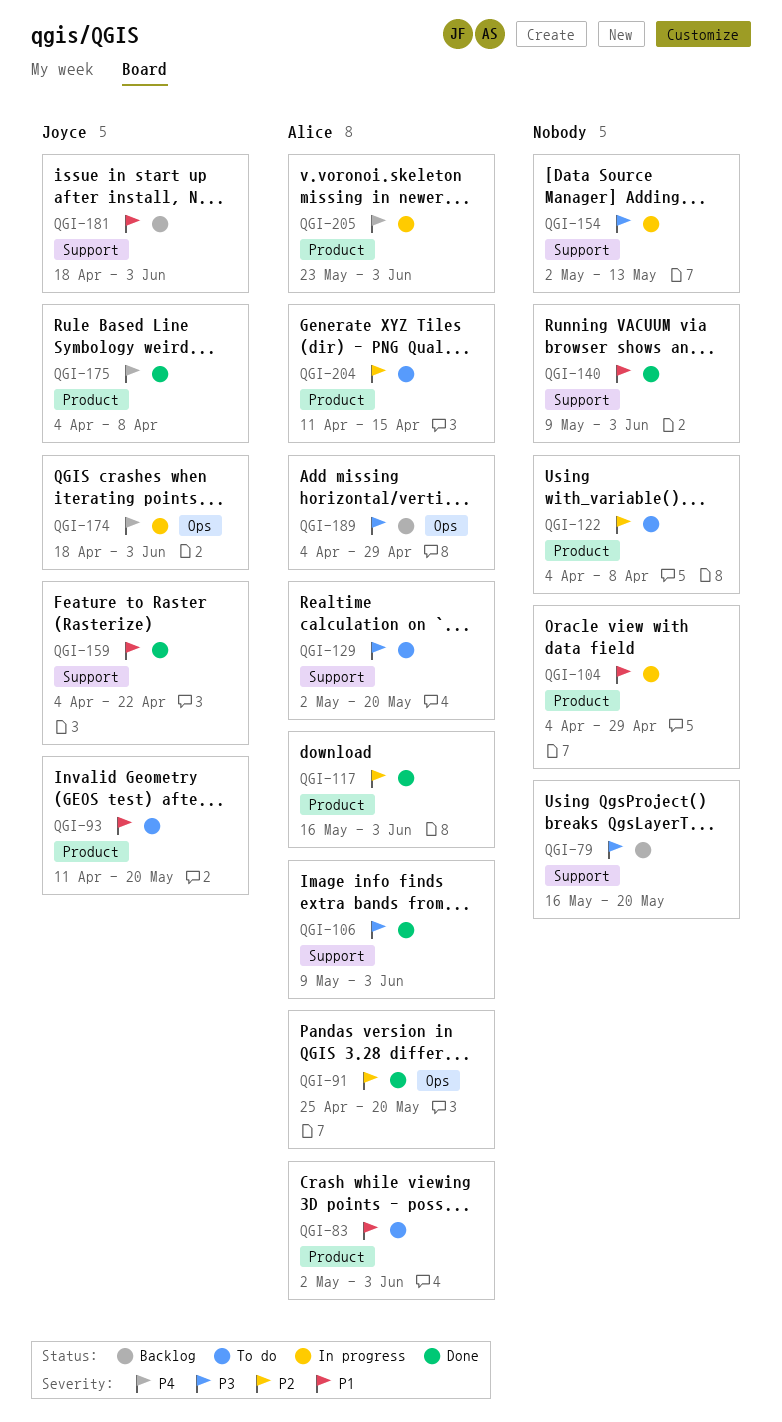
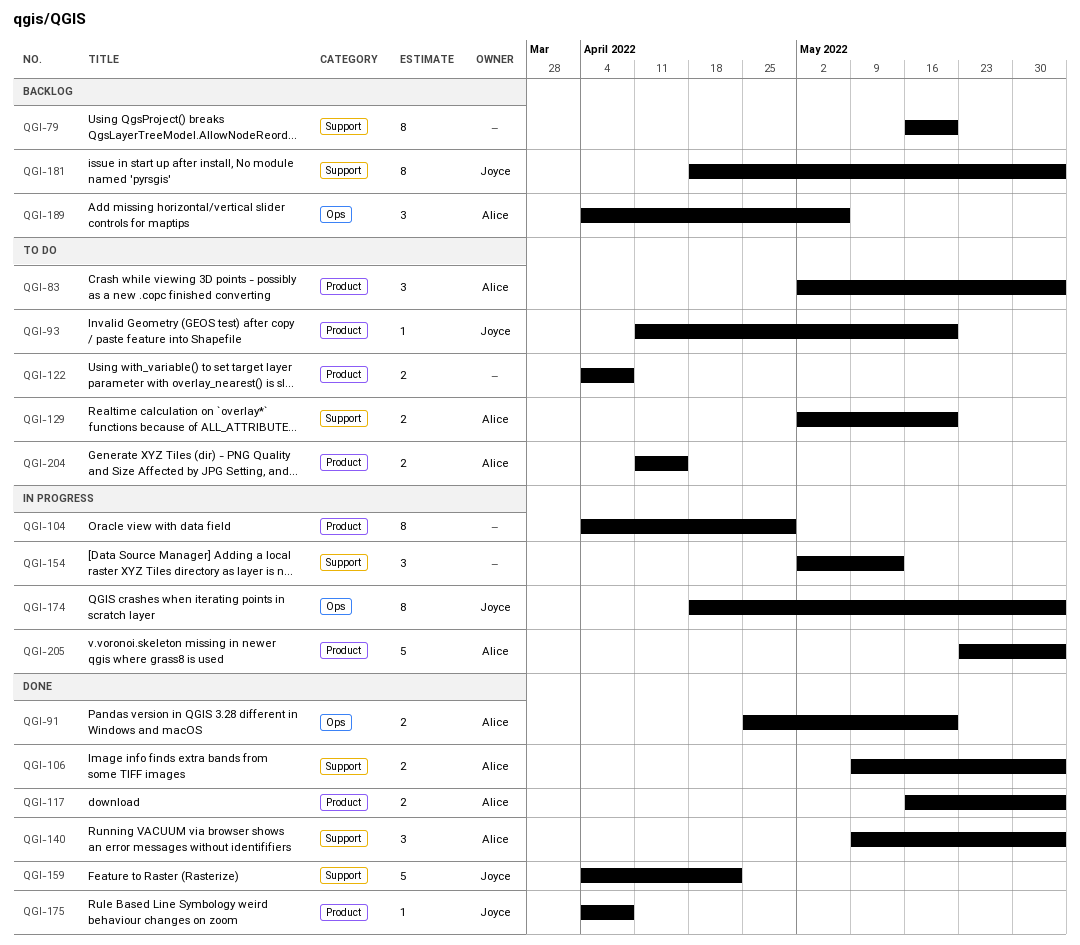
QGI-140, owner: none -> Alice
QGI-189, due: Apr 29 -> May 6

